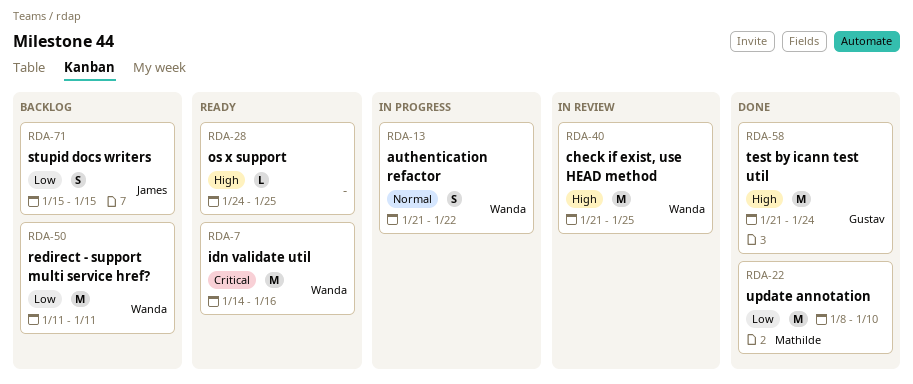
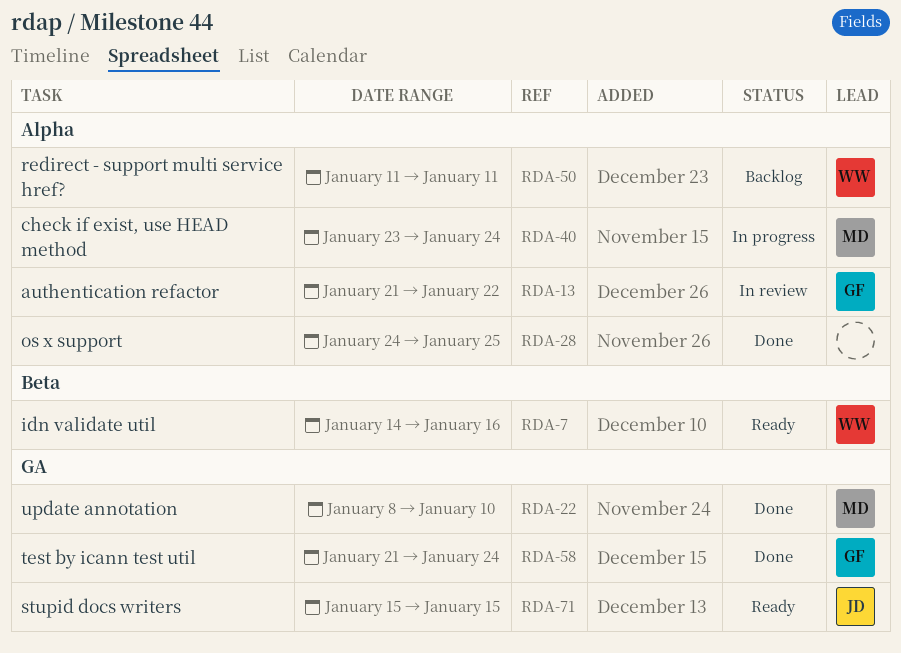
RDA-13, status: In progress -> In review
RDA-13, owner: Wanda -> Gustav
RDA-28, status: Ready -> Done
RDA-40, status: In review -> In progress
RDA-40, owner: Wanda -> Mathilde
RDA-40, start: Jan 21 -> Jan 23
RDA-40, due: Jan 25 -> Jan 24
RDA-71, status: Backlog -> Ready

